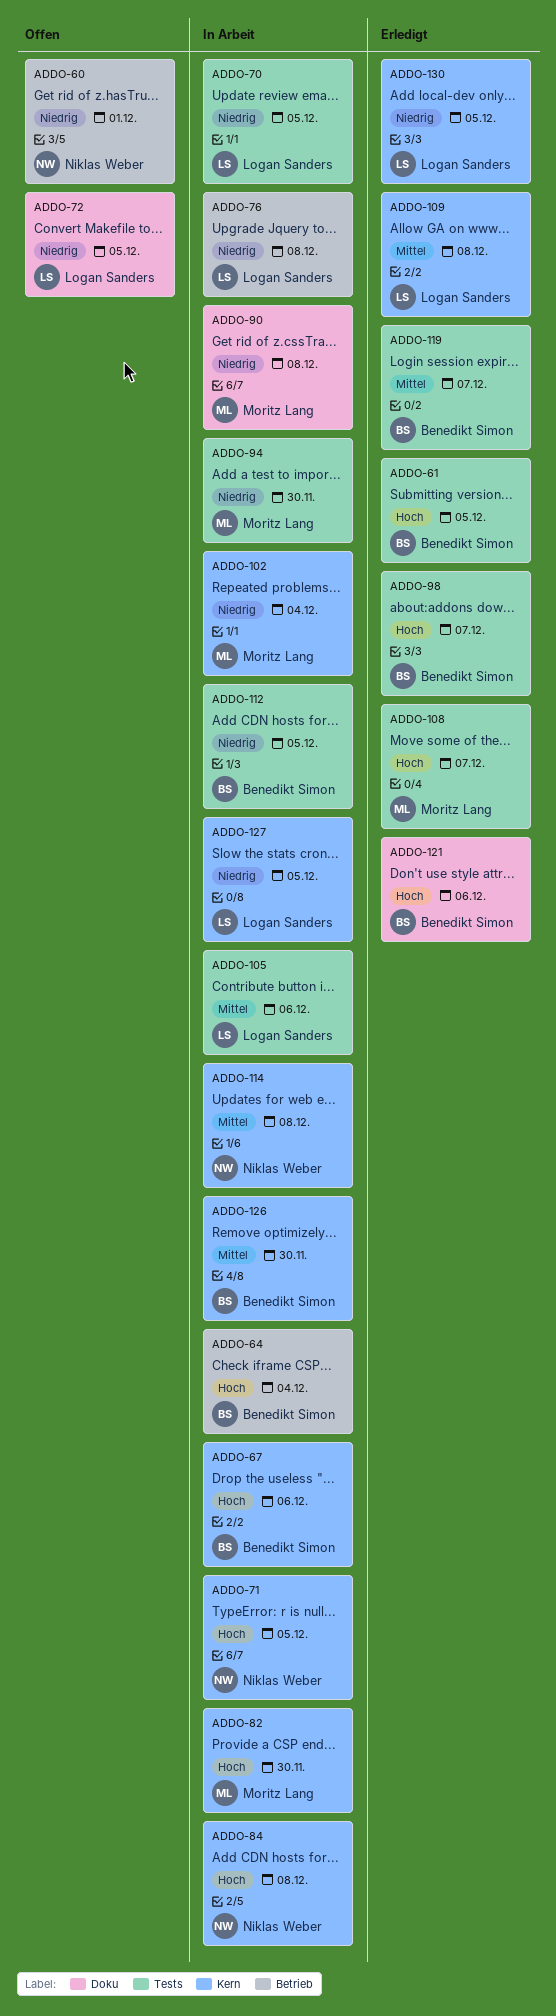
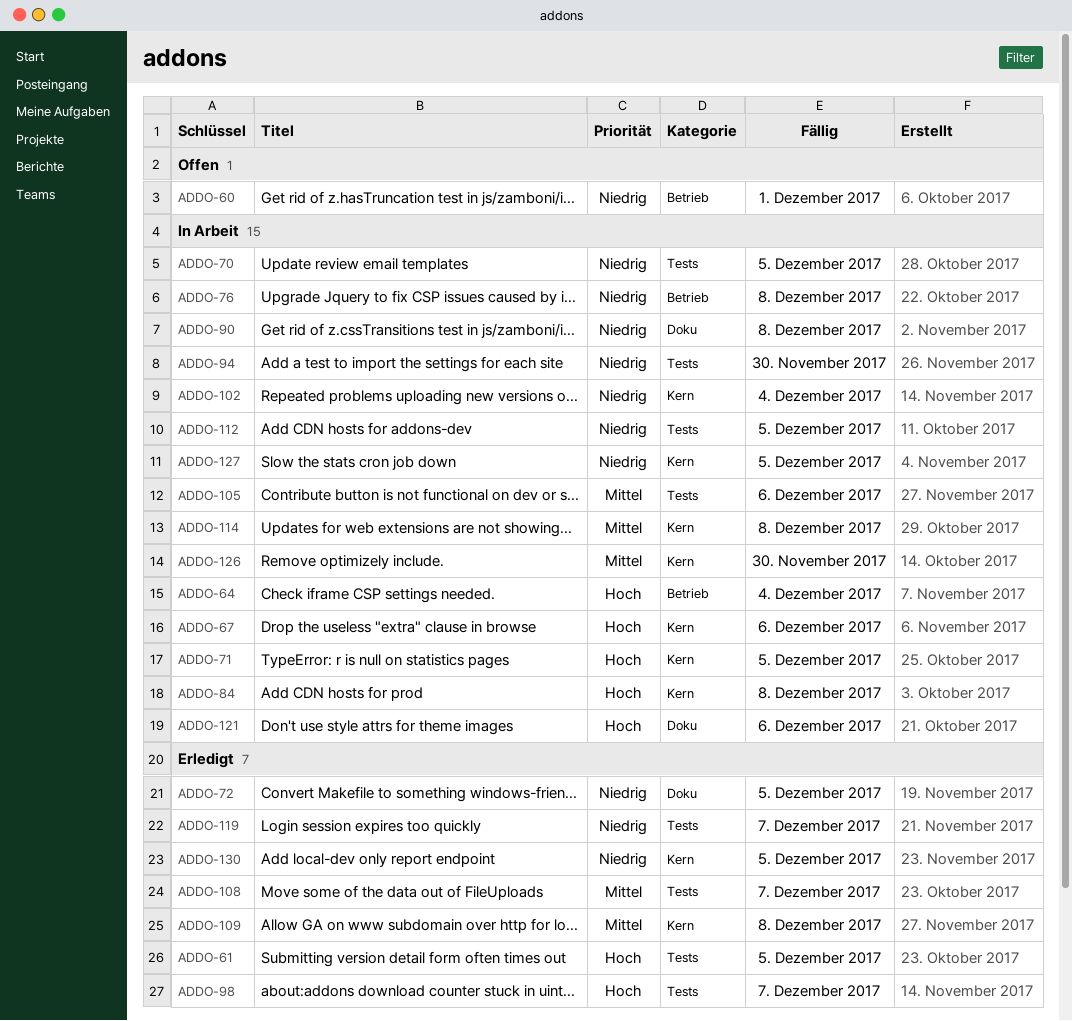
ADDO-72, status: Offen -> Erledigt
ADDO-82: present -> none
ADDO-108, priority: Hoch -> Mittel
ADDO-119, priority: Mittel -> Niedrig
ADDO-121, status: Erledigt -> In Arbeit

